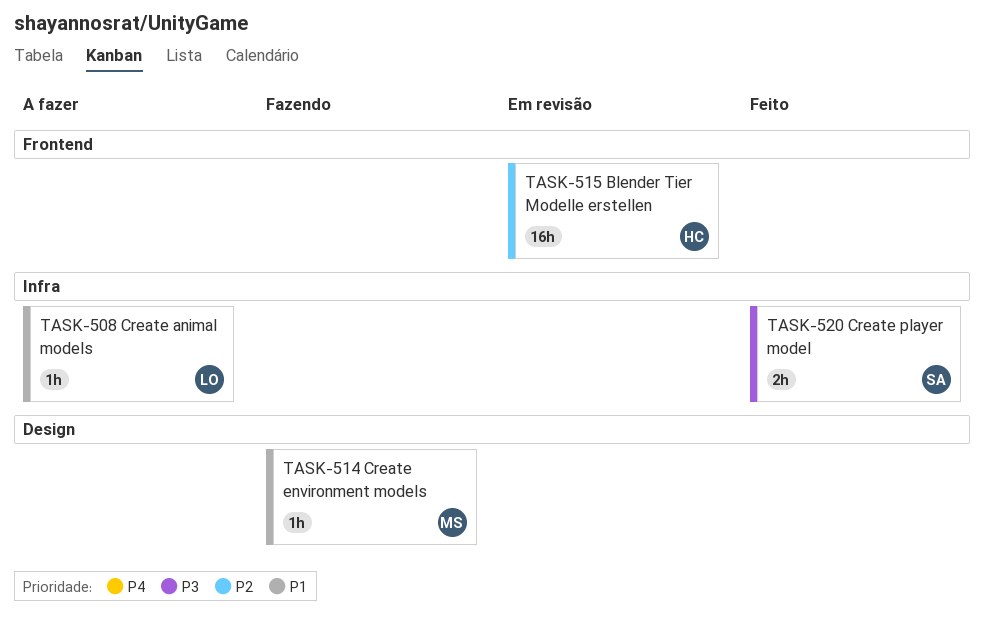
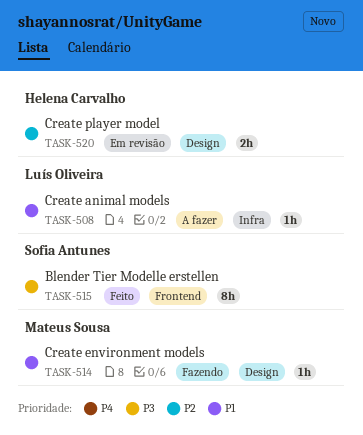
TASK-515, status: Em revisão -> Feito
TASK-515, owner: Helena Carvalho -> Sofia Antunes
TASK-515, priority: P2 -> P3
TASK-515, estimate: 16h -> 8h
TASK-520, status: Feito -> Em revisão
TASK-520, owner: Sofia Antunes -> Helena Carvalho
TASK-520, priority: P3 -> P2
TASK-520, label: Infra -> Design

